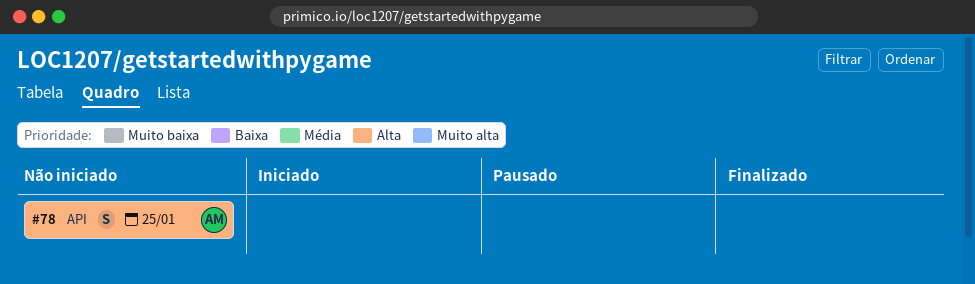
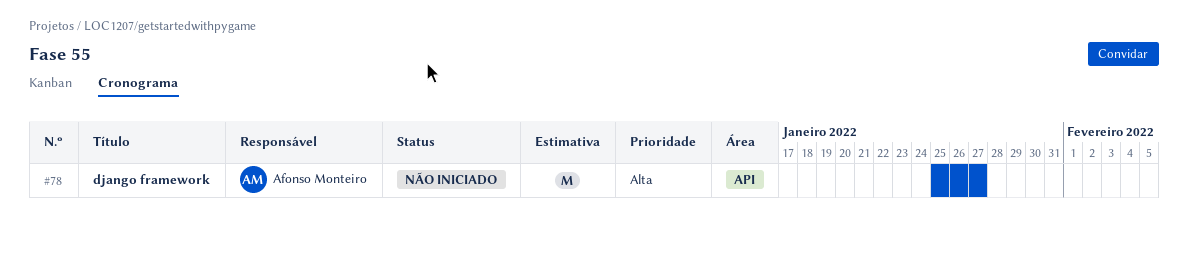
#78, estimate: S -> M
#78, due: Jan 25 -> Jan 27

